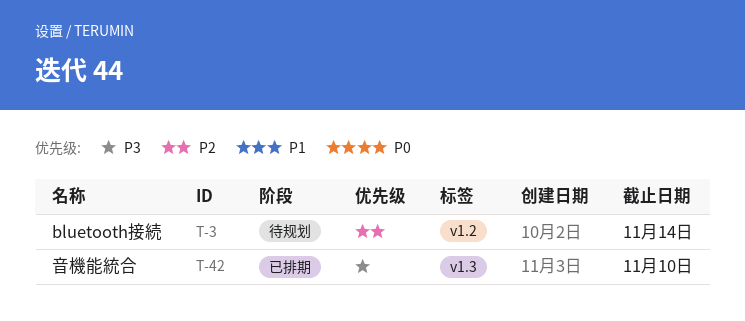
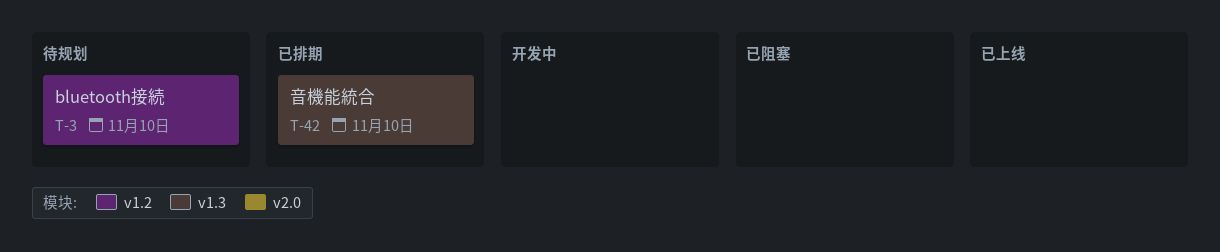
T-3, due: Nov 14 -> Nov 10

